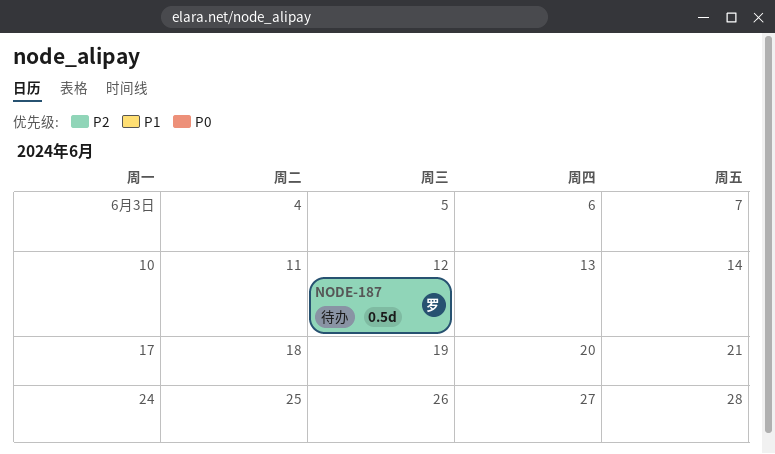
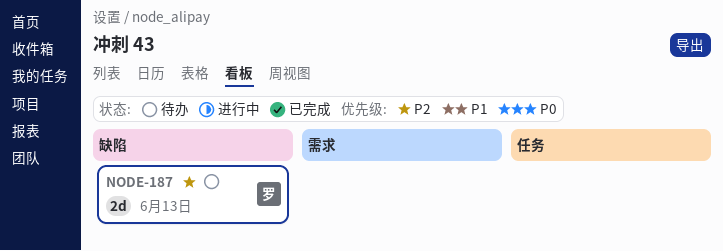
NODE-187, estimate: 0.5d -> 2d
NODE-187, due: Jun 12 -> Jun 13

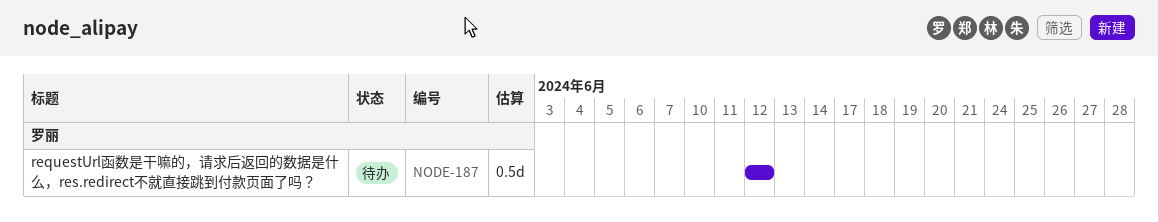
NODE-187, estimate: 2d -> 0.5d
NODE-187, due: Jun 13 -> Jun 12

